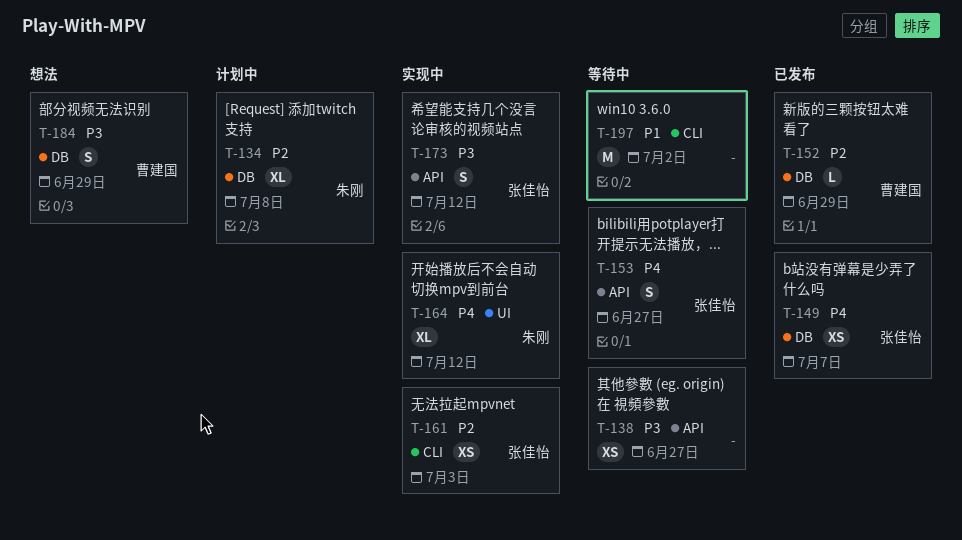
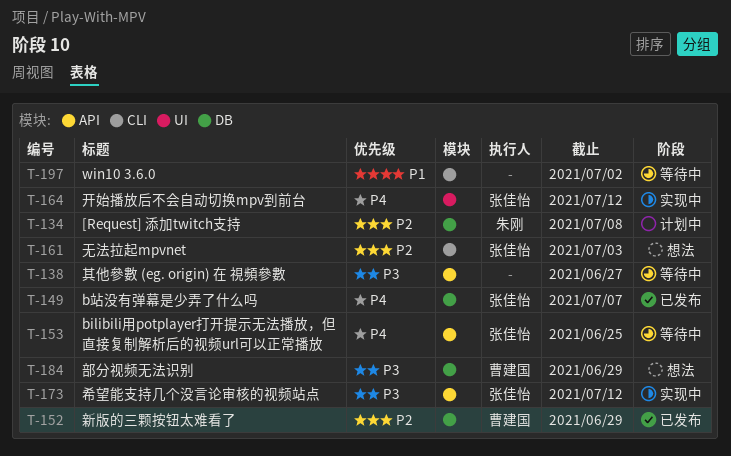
T-153, due: Jun 27 -> Jun 25
T-161, status: 实现中 -> 想法
T-164, owner: 朱刚 -> 张佳怡

